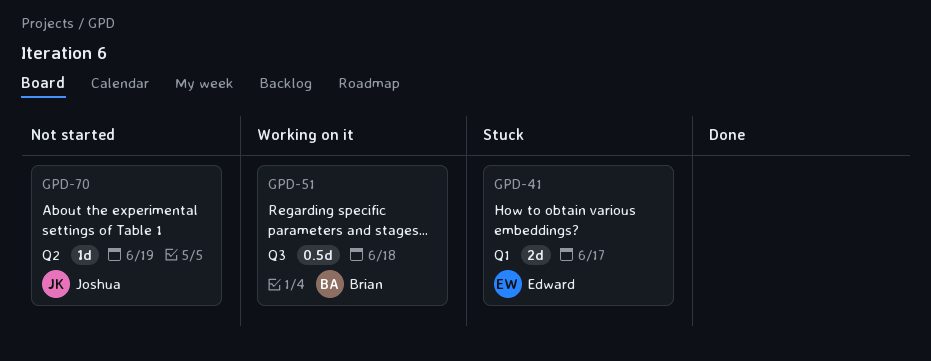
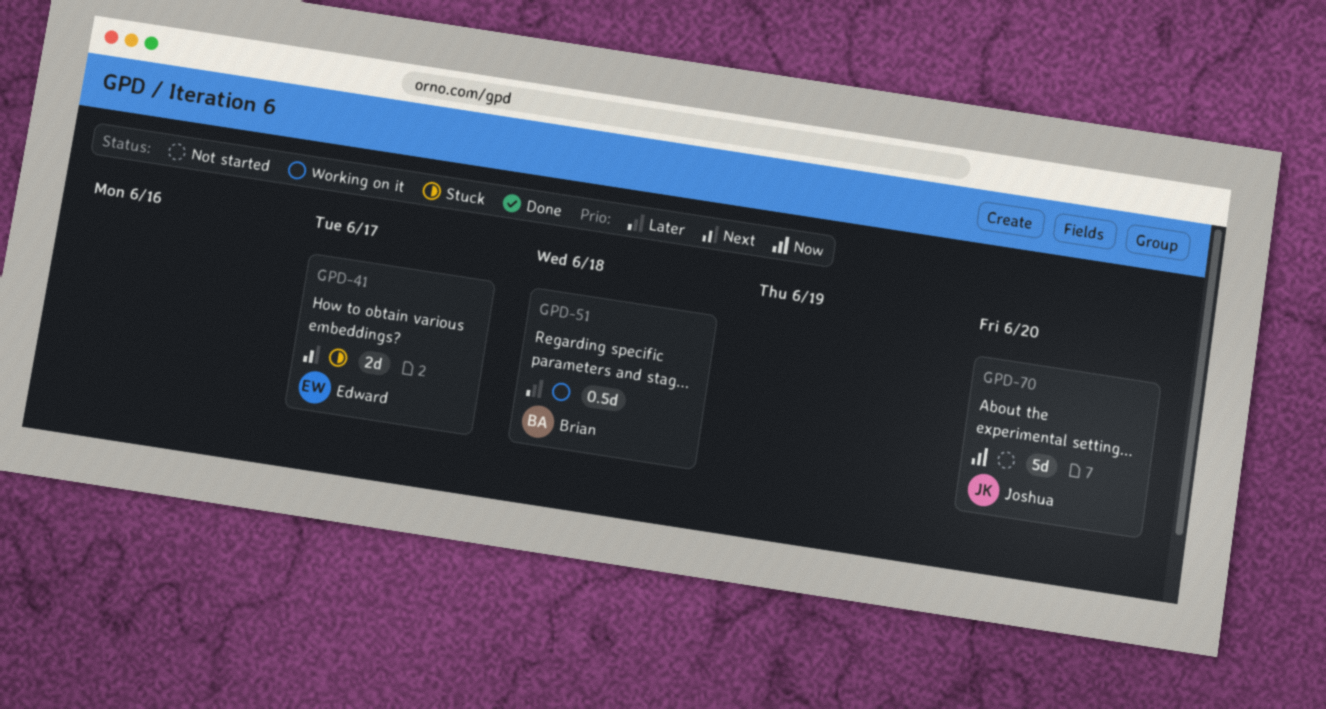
GPD-70, estimate: 1d -> 5d
GPD-70, due: Jun 19 -> Jun 20

